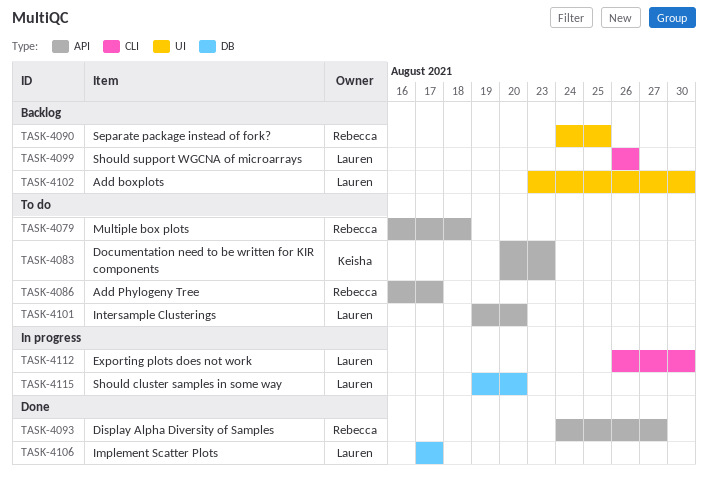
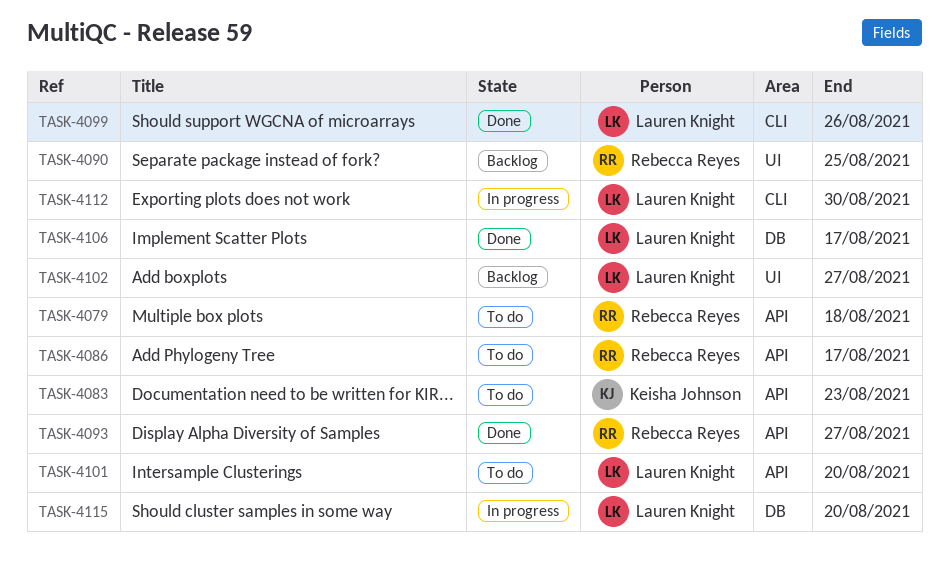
TASK-4099, status: Backlog -> Done
TASK-4102, due: Aug 30 -> Aug 27

